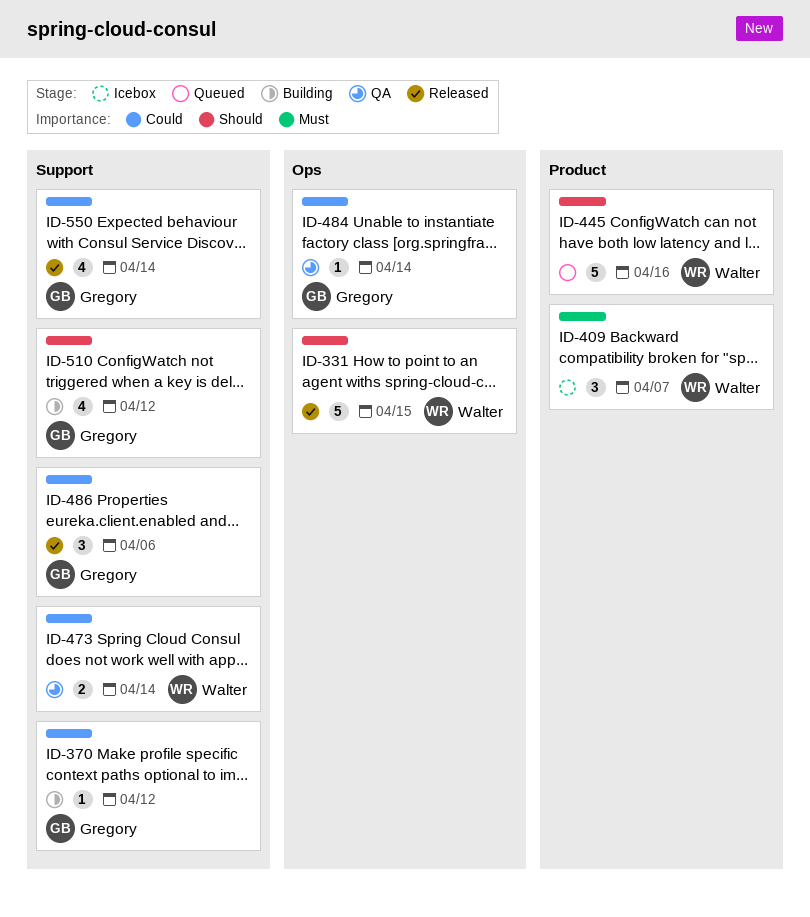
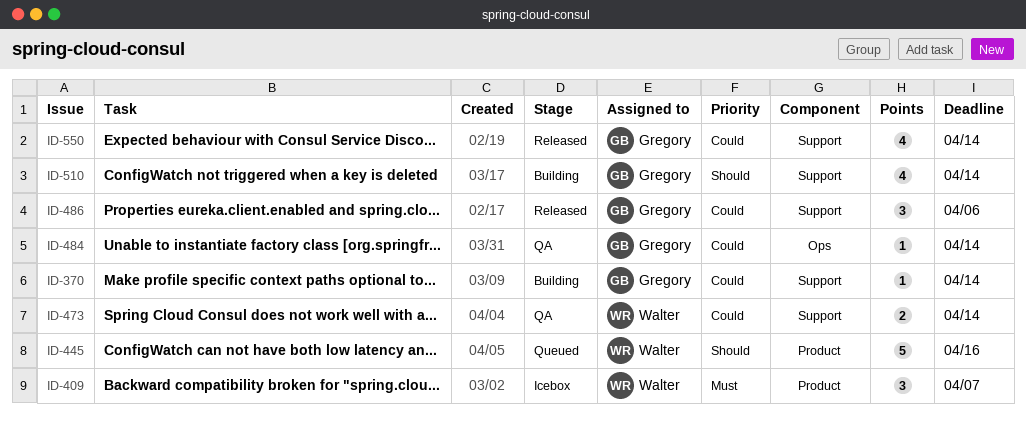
ID-331: present -> none
ID-370, due: Apr 12 -> Apr 14
ID-510, due: Apr 12 -> Apr 14

